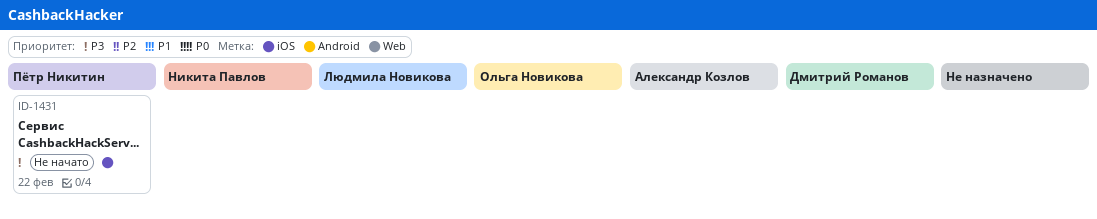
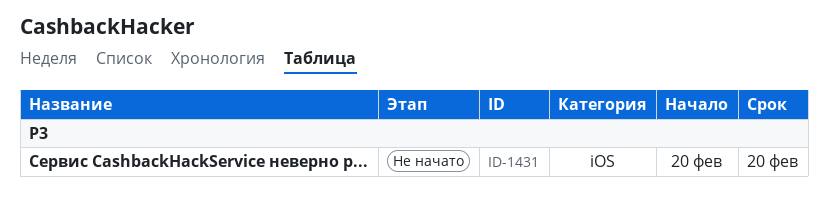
ID-1431, due: Feb 22 -> Feb 20

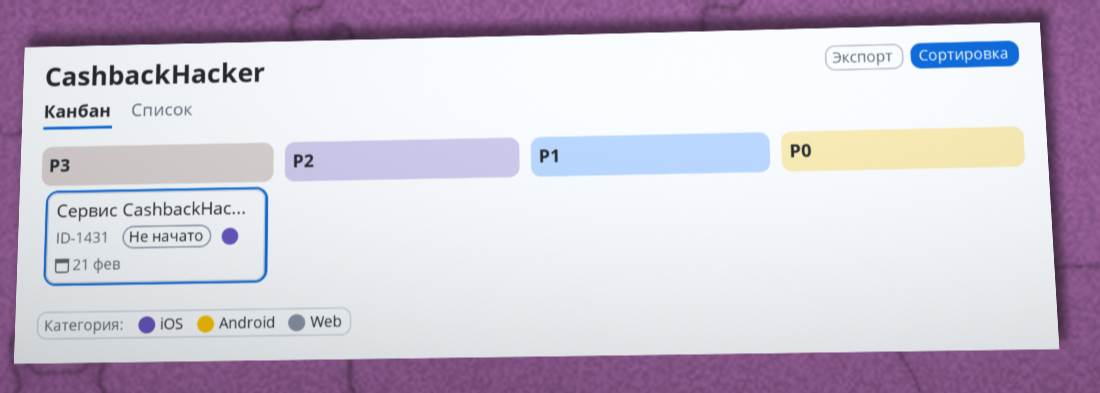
ID-1431, due: Feb 20 -> Feb 21

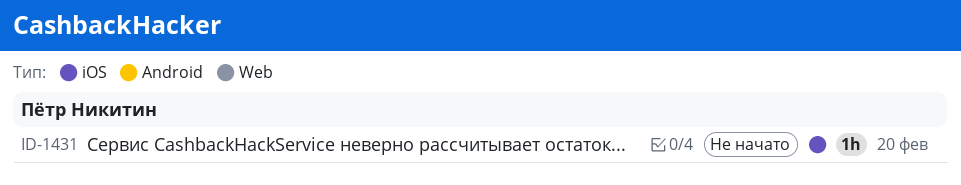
ID-1431, due: Feb 21 -> Feb 20

